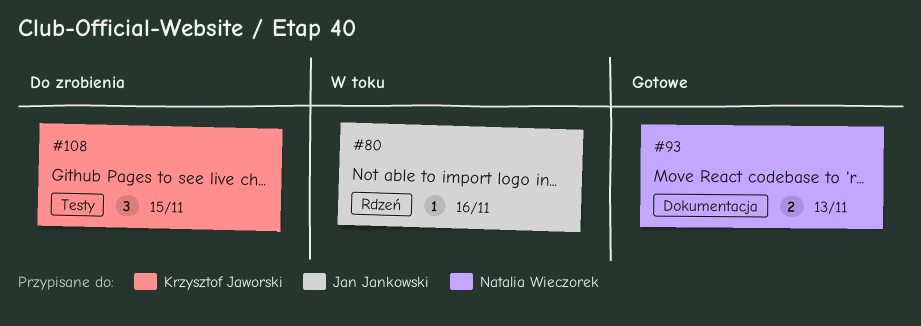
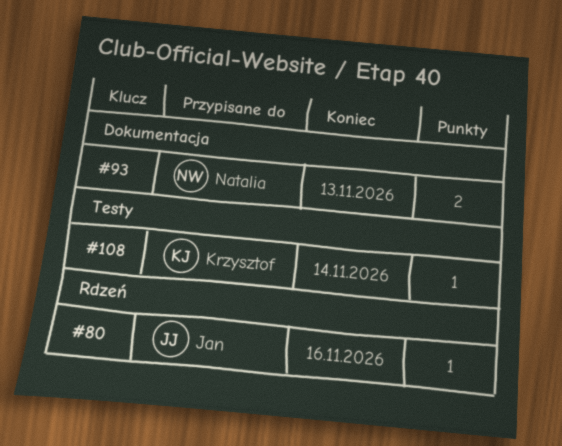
#108, estimate: 3 -> 1
#108, due: Nov 15 -> Nov 14

